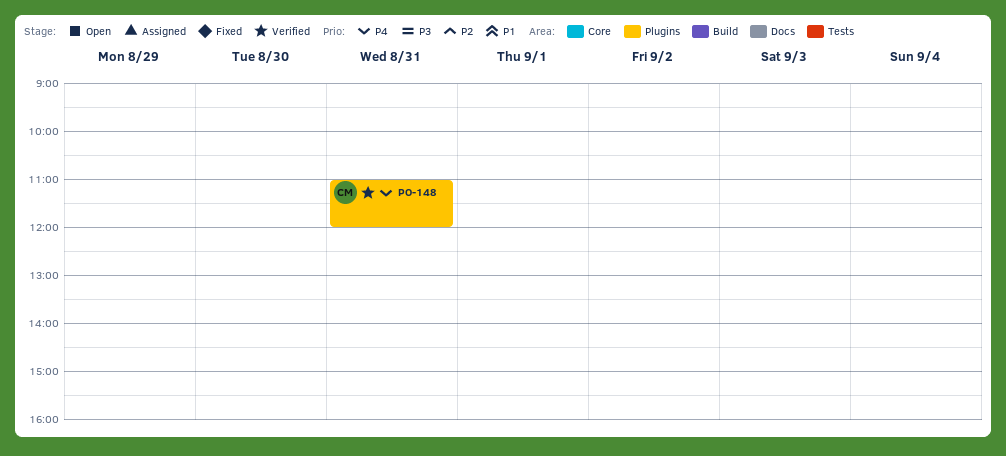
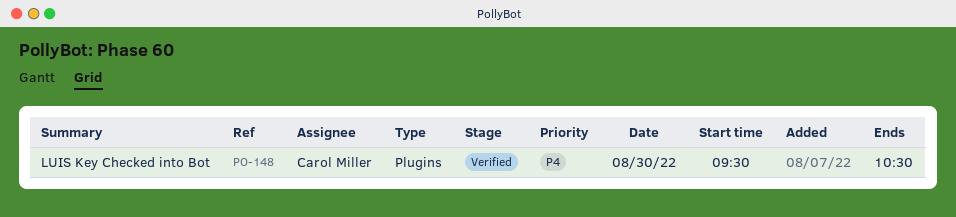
PO-148, day: Aug 31 -> Aug 30
PO-148, begins: 11:00 -> 09:30
PO-148, ends: 12:00 -> 10:30

